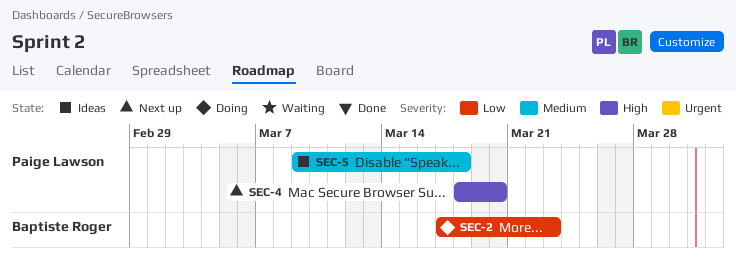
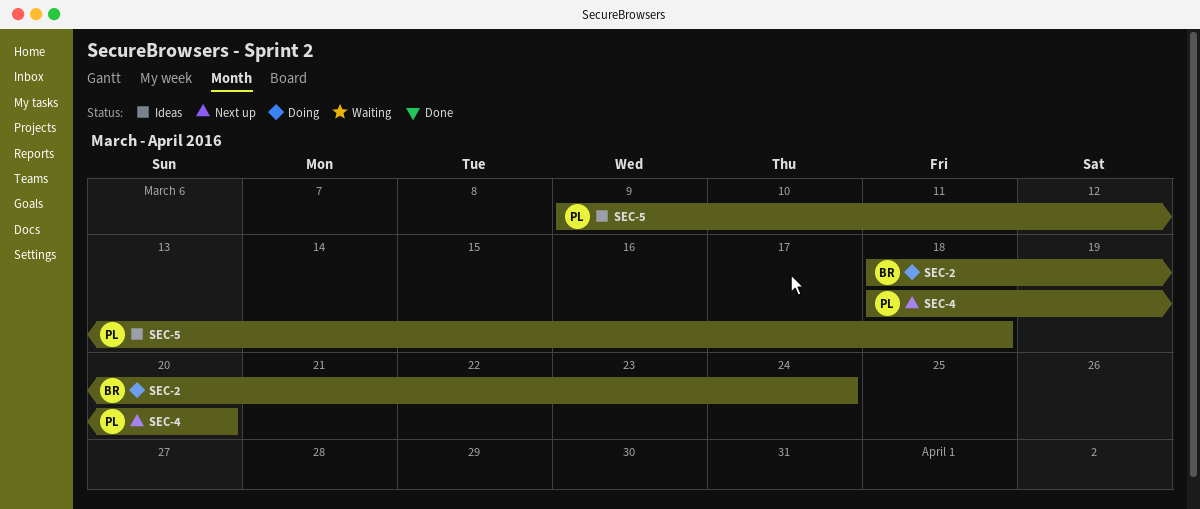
SEC-2, start: Mar 17 -> Mar 18
SEC-2, due: Mar 23 -> Mar 24

